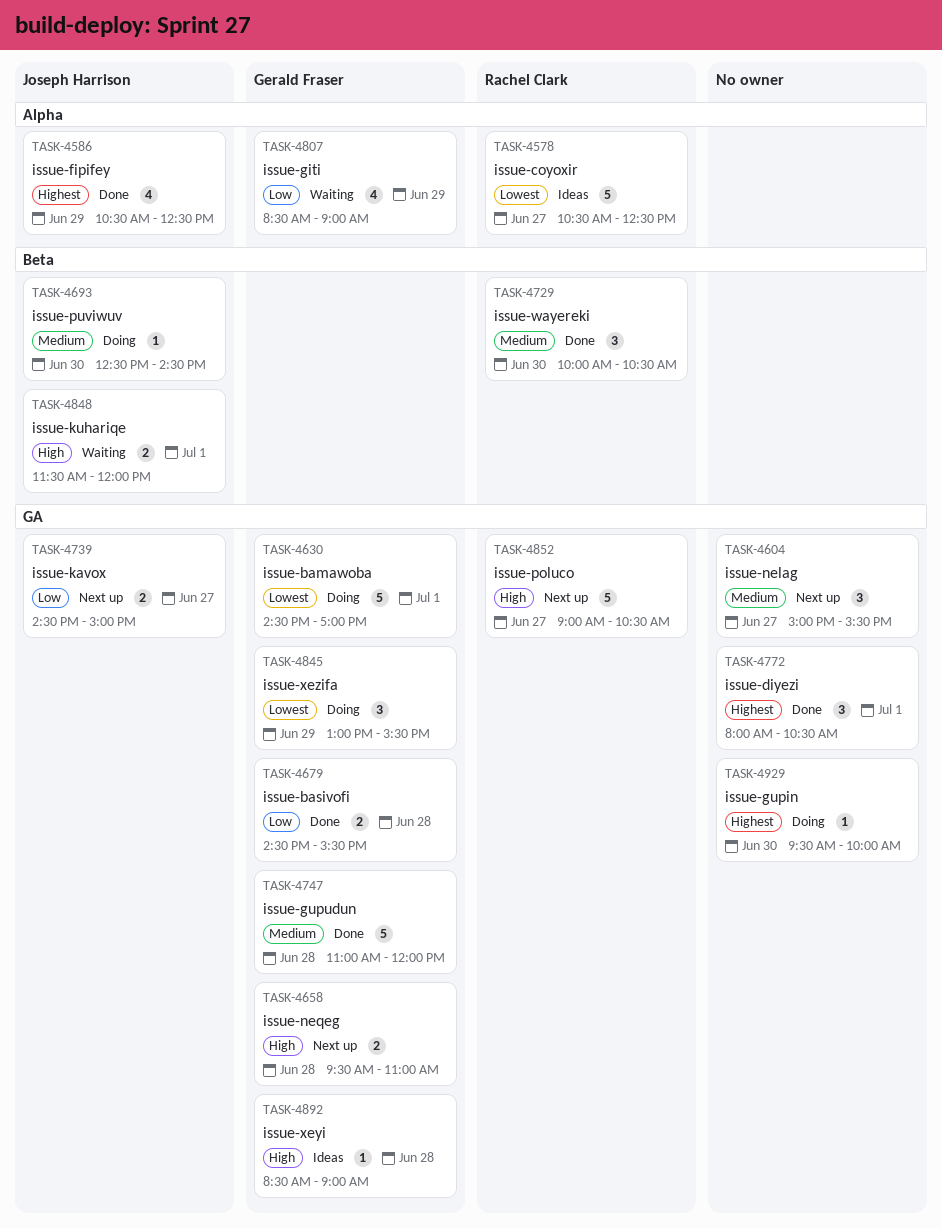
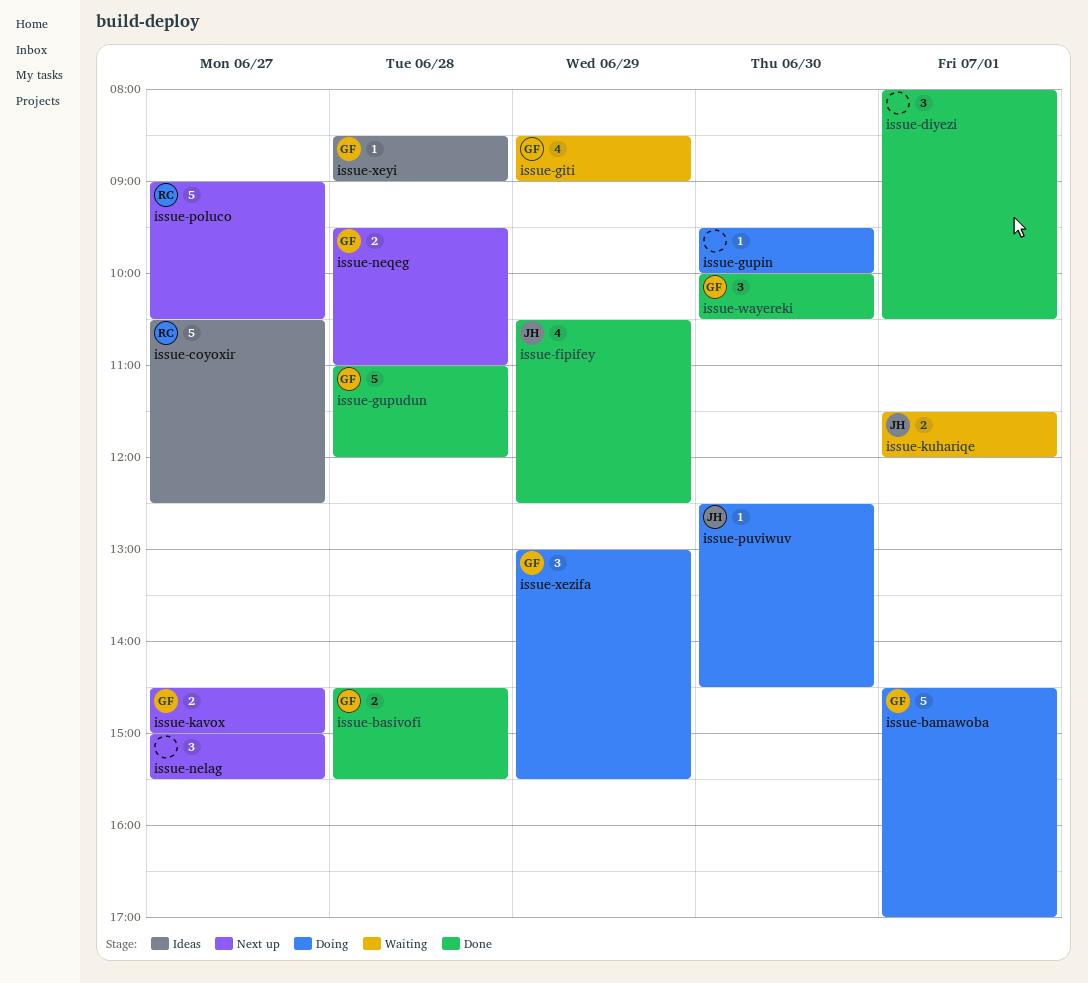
issue-kavox, owner: Joseph Harrison -> Gerald Fraser
issue-wayereki, owner: Rachel Clark -> Gerald Fraser

